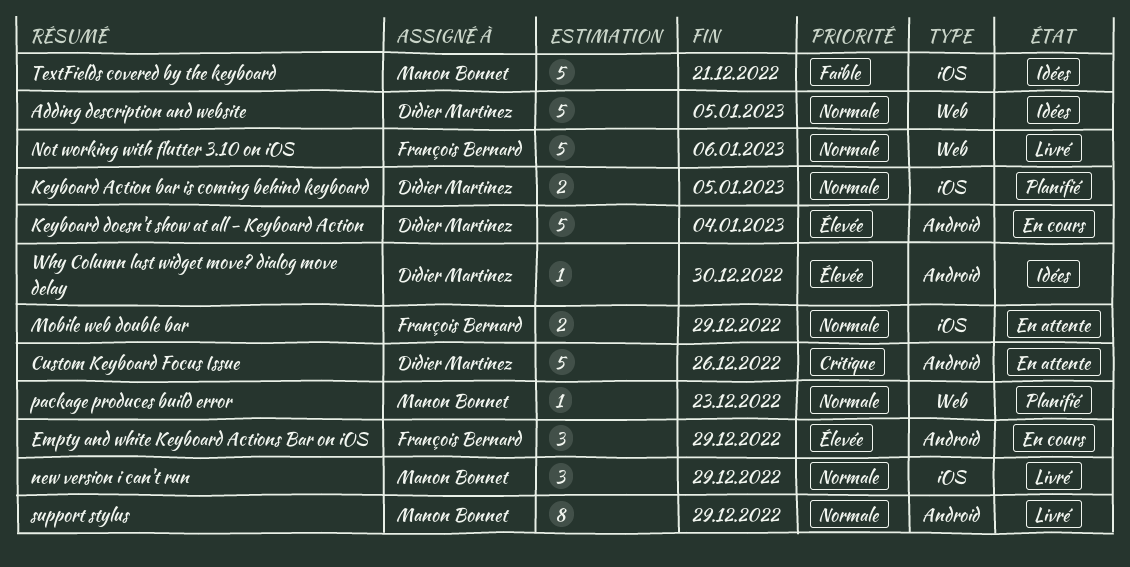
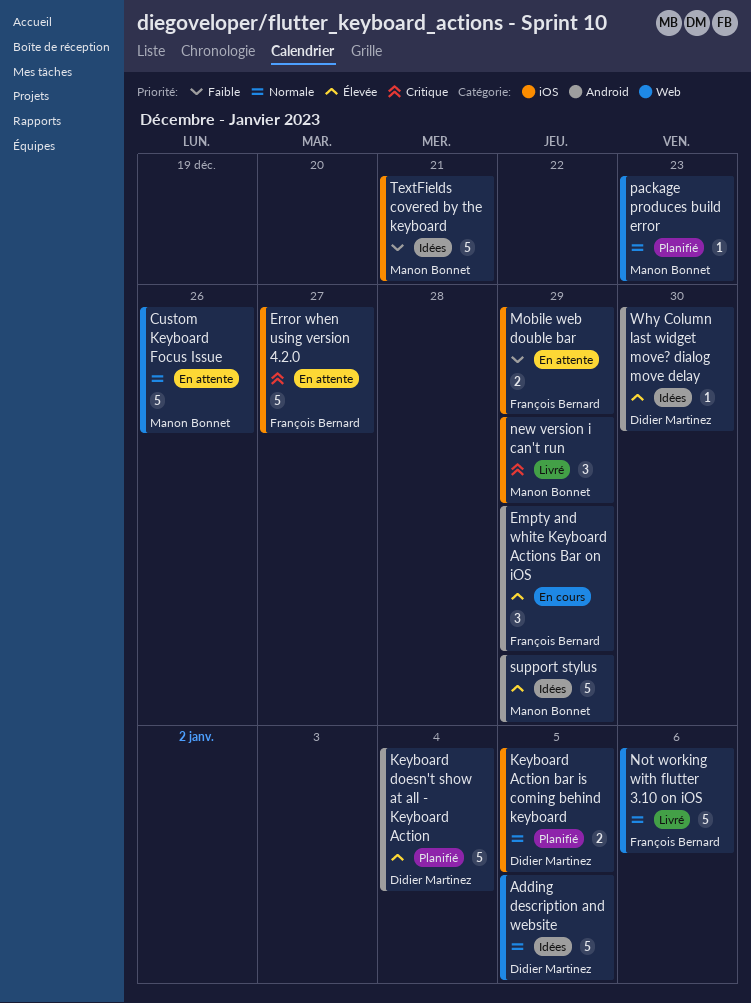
Custom Keyboard Focus Issue, owner: Didier Martinez -> Manon Bonnet
Custom Keyboard Focus Issue, priority: Critique -> Normale
Custom Keyboard Focus Issue, label: Android -> Web
Error when using version 4.2.0: none -> present
Keyboard doesn't show at all - Keyboard Action, status: En cours -> Planifié
Mobile web double bar, priority: Normale -> Faible
new version i can't run, priority: Normale -> Critique
support stylus, status: Livré -> Idées
support stylus, priority: Normale -> Élevée
support stylus, estimate: 8 -> 5

